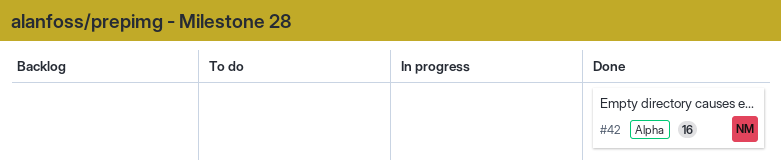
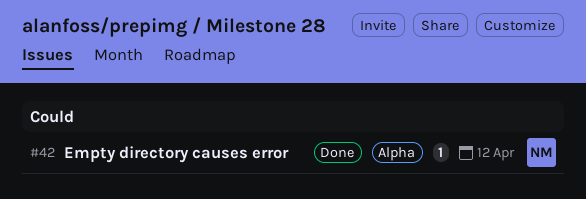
#42, estimate: 16 -> 1

